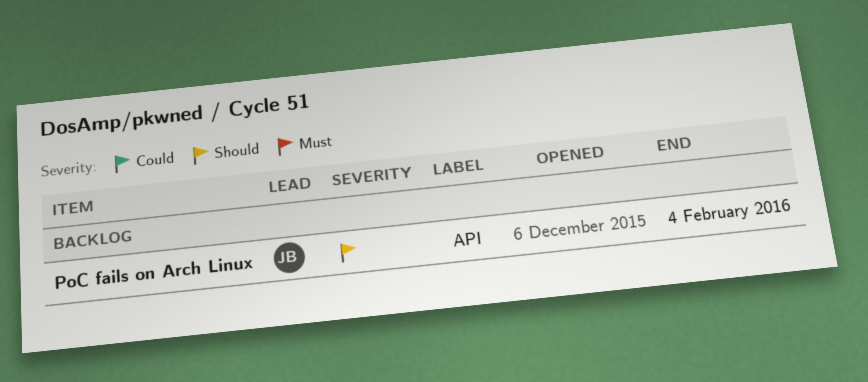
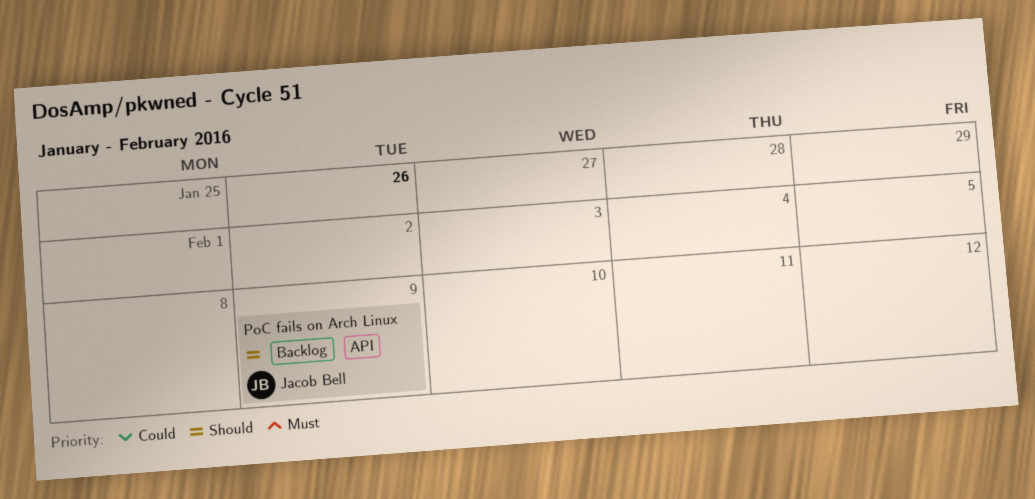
PoC fails on Arch Linux, due: Feb 4 -> Feb 9

